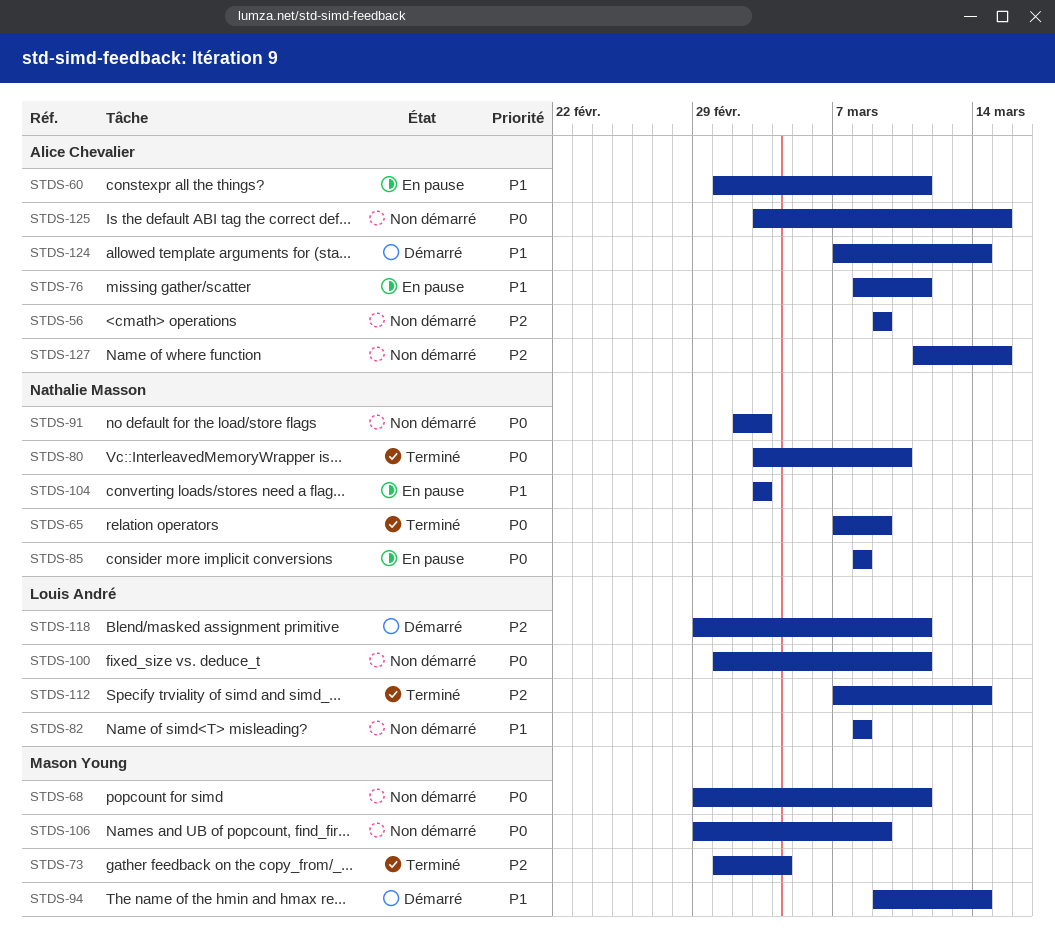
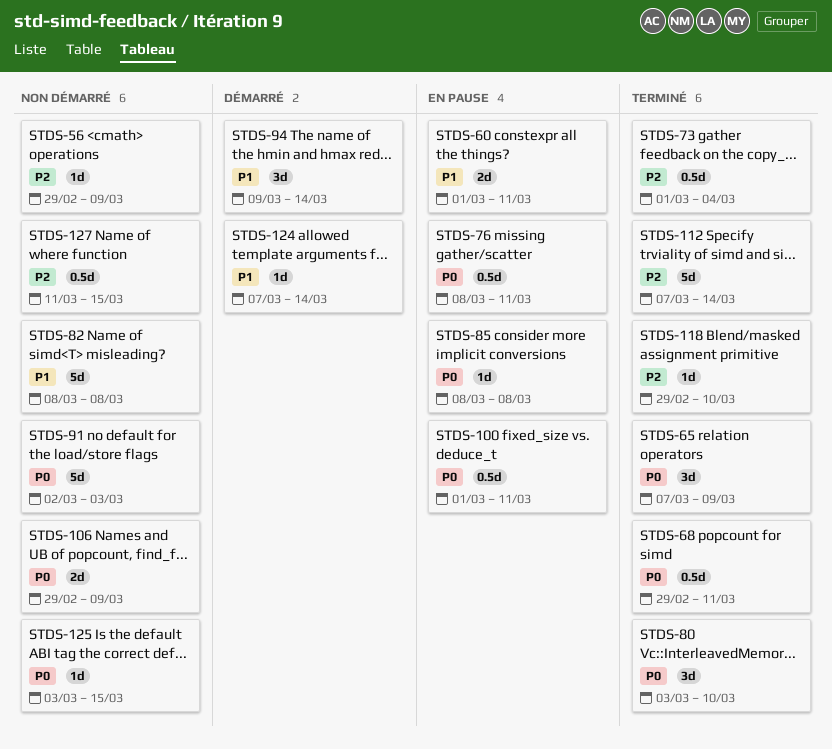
STDS-56, start: Mar 9 -> Feb 29
STDS-68, status: Non démarré -> Terminé
STDS-76, priority: P1 -> P0
STDS-100, status: Non démarré -> En pause
STDS-104: present -> none
STDS-118, status: Démarré -> Terminé
STDS-118, due: Mar 11 -> Mar 10

